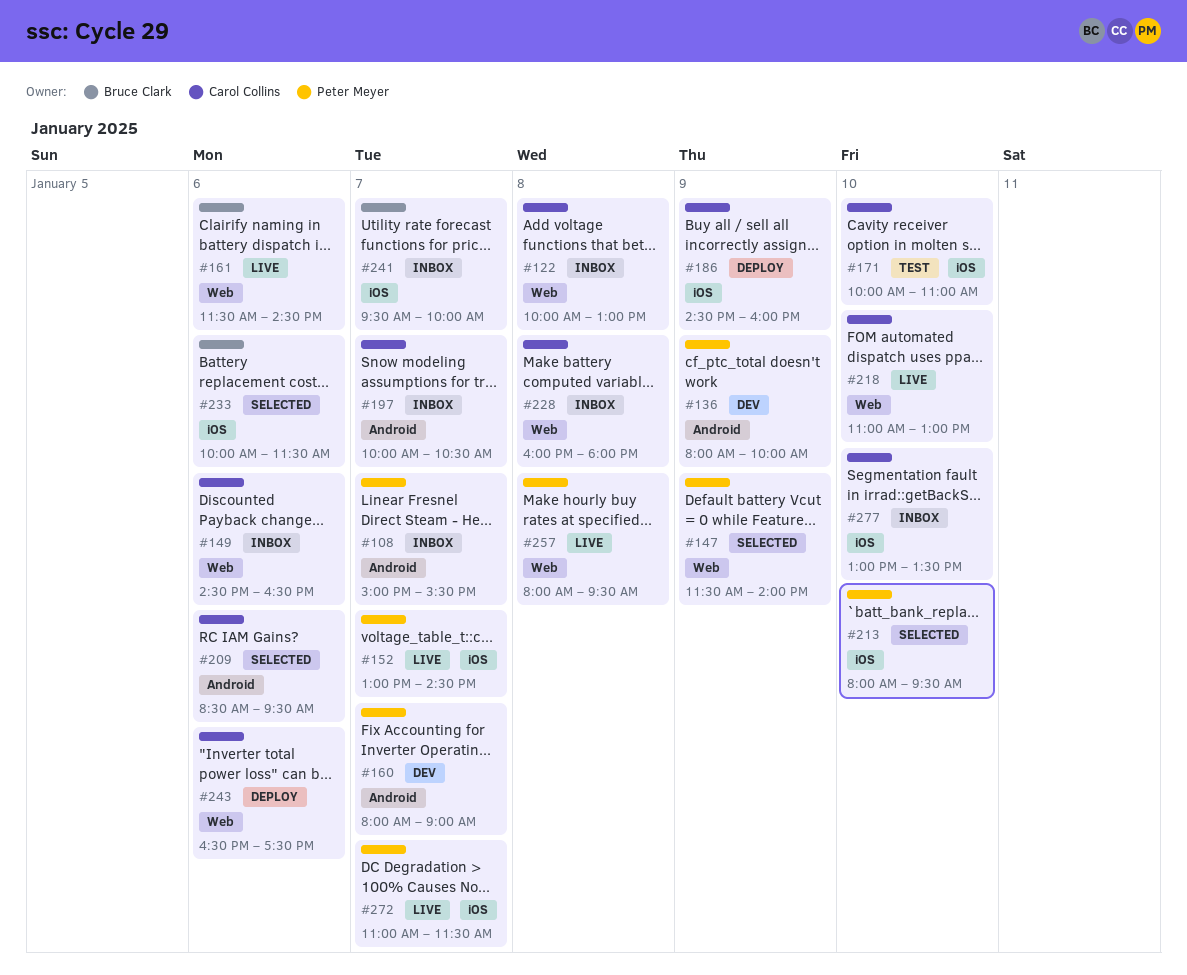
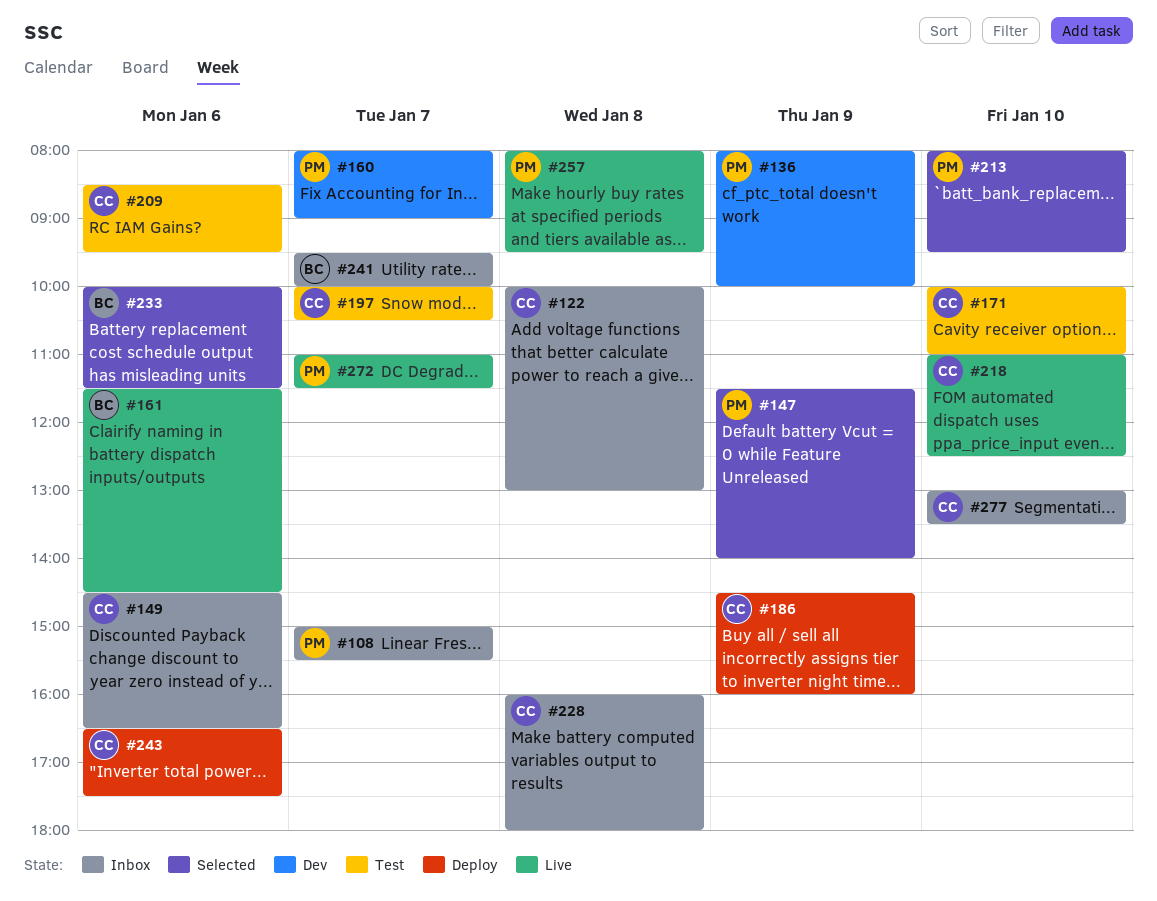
#152: present -> none
#197, status: Inbox -> Test
#209, status: Selected -> Test
#218, ends: 13:00 -> 12:30

